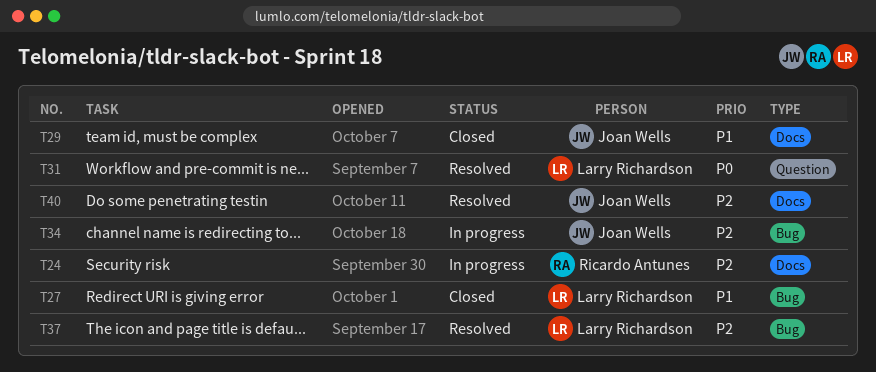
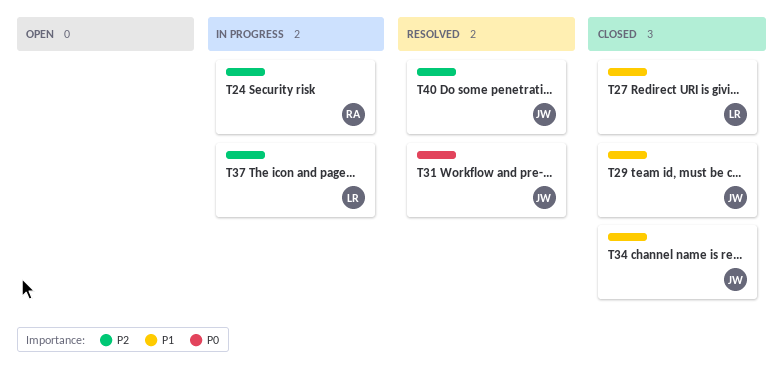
T31, owner: Larry Richardson -> Joan Wells
T34, status: In progress -> Closed
T34, priority: P2 -> P1
T37, status: Resolved -> In progress

